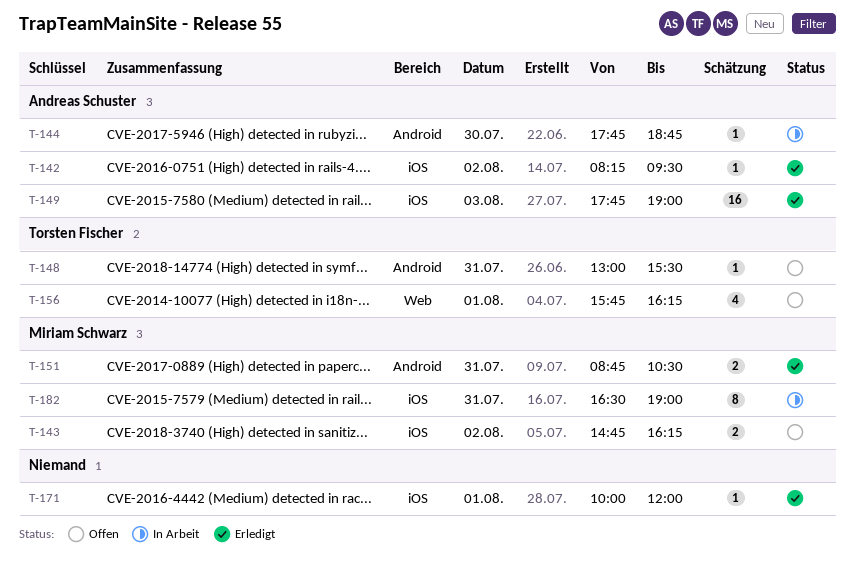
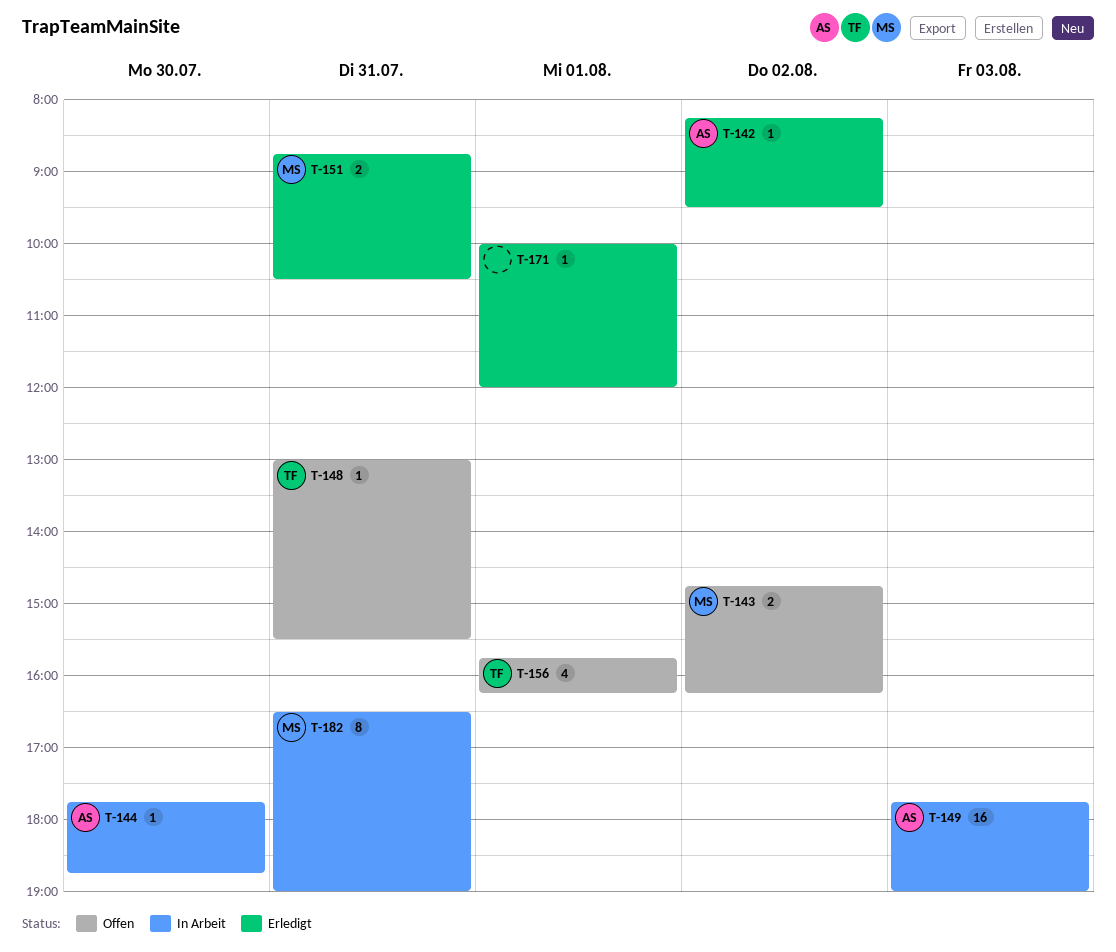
T-149, status: Erledigt -> In Arbeit

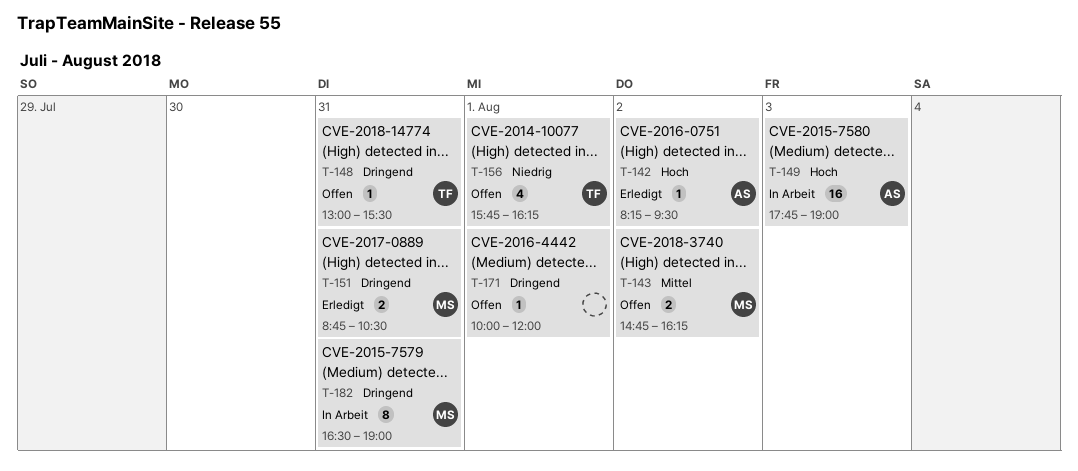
T-144: present -> none
T-171, status: Erledigt -> Offen

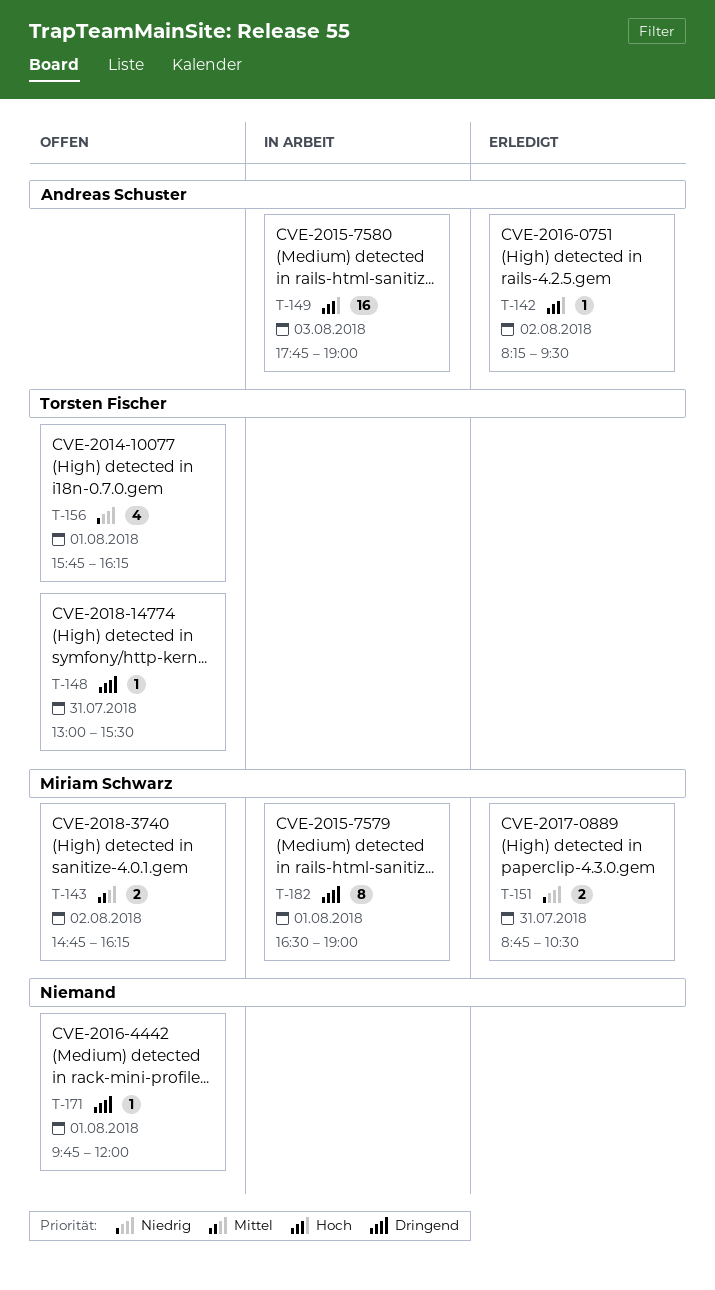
T-151, priority: Dringend -> Niedrig
T-171, begins: 10:00 -> 09:45
T-182, day: Jul 31 -> Aug 1

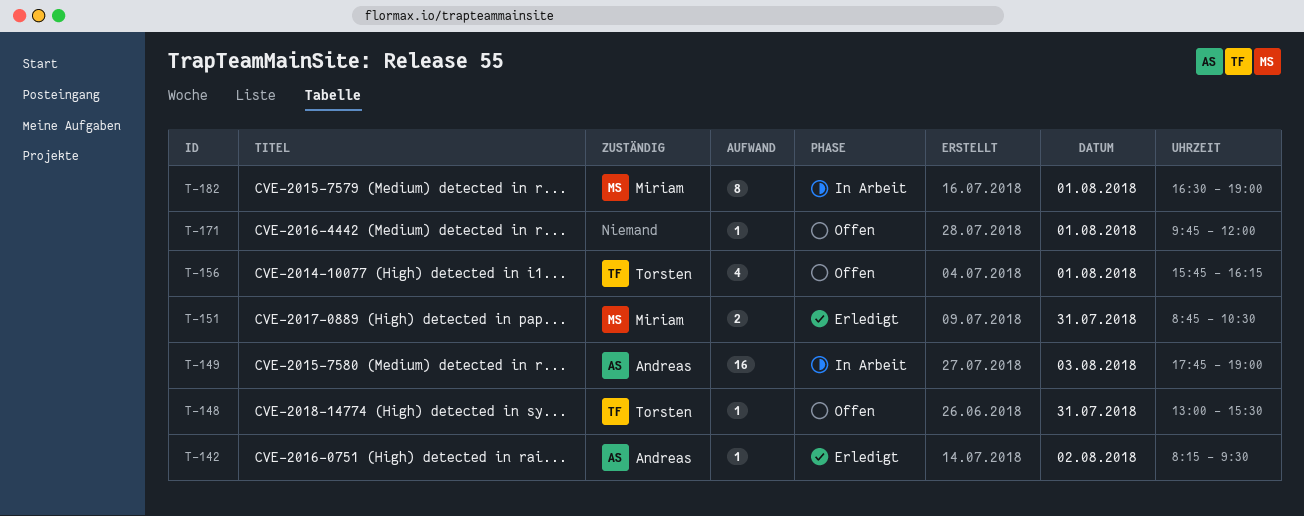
T-143: present -> none

